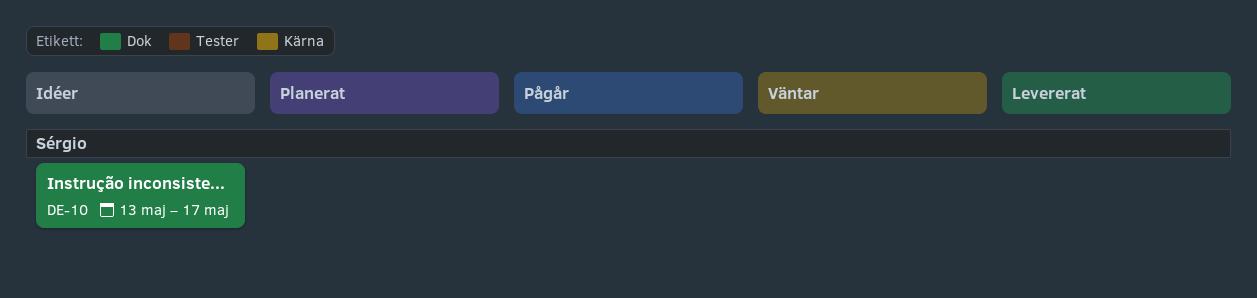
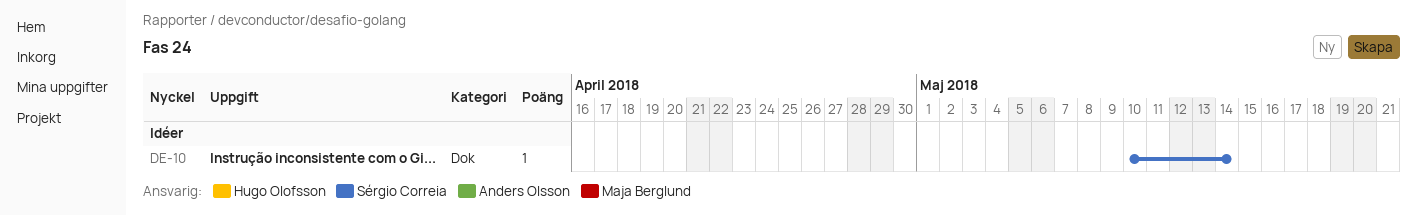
DE-10, start: May 13 -> May 10
DE-10, due: May 17 -> May 14

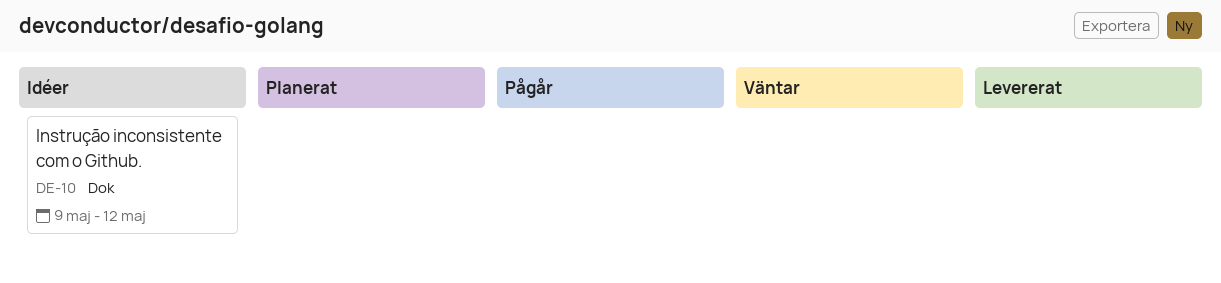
DE-10, start: May 10 -> May 9
DE-10, due: May 14 -> May 12

